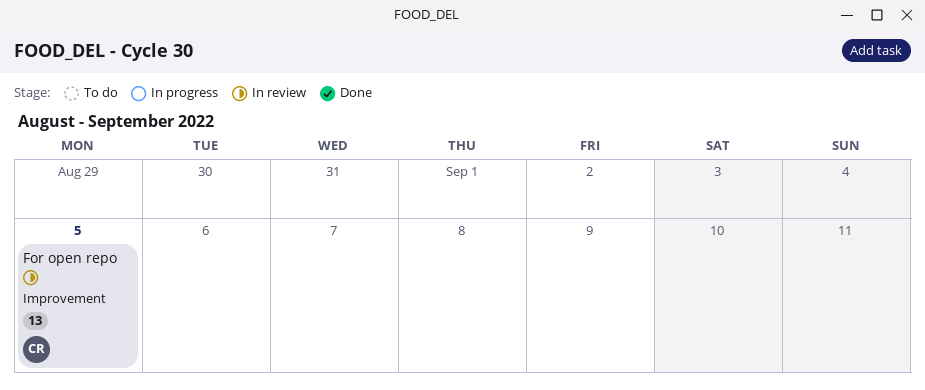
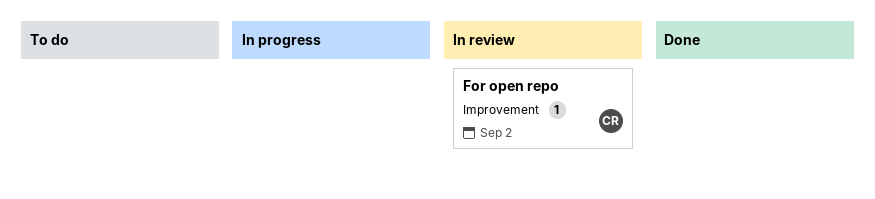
For open repo, estimate: 13 -> 1
For open repo, due: Sep 5 -> Sep 2

